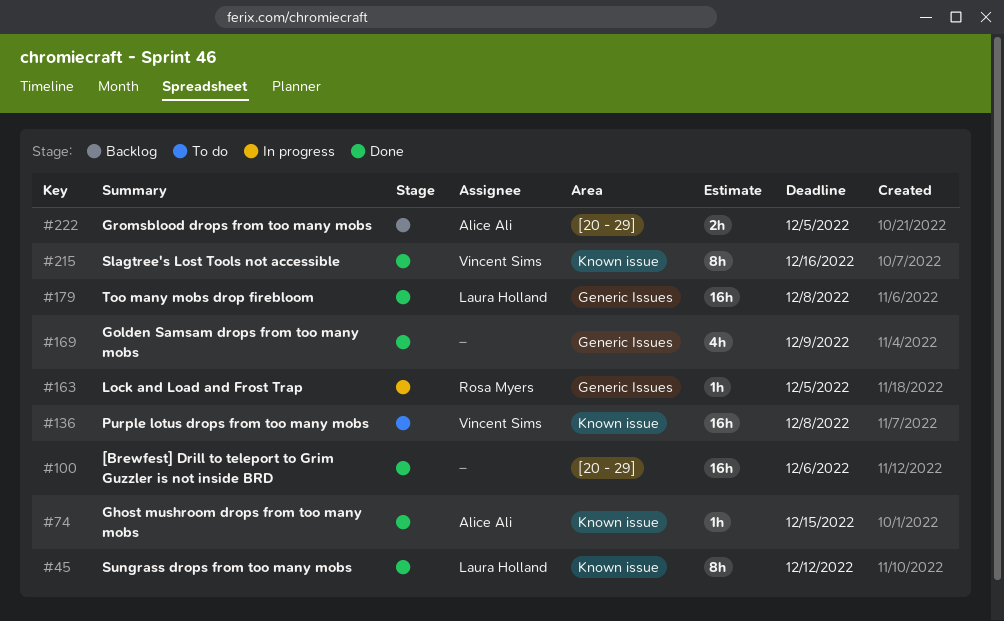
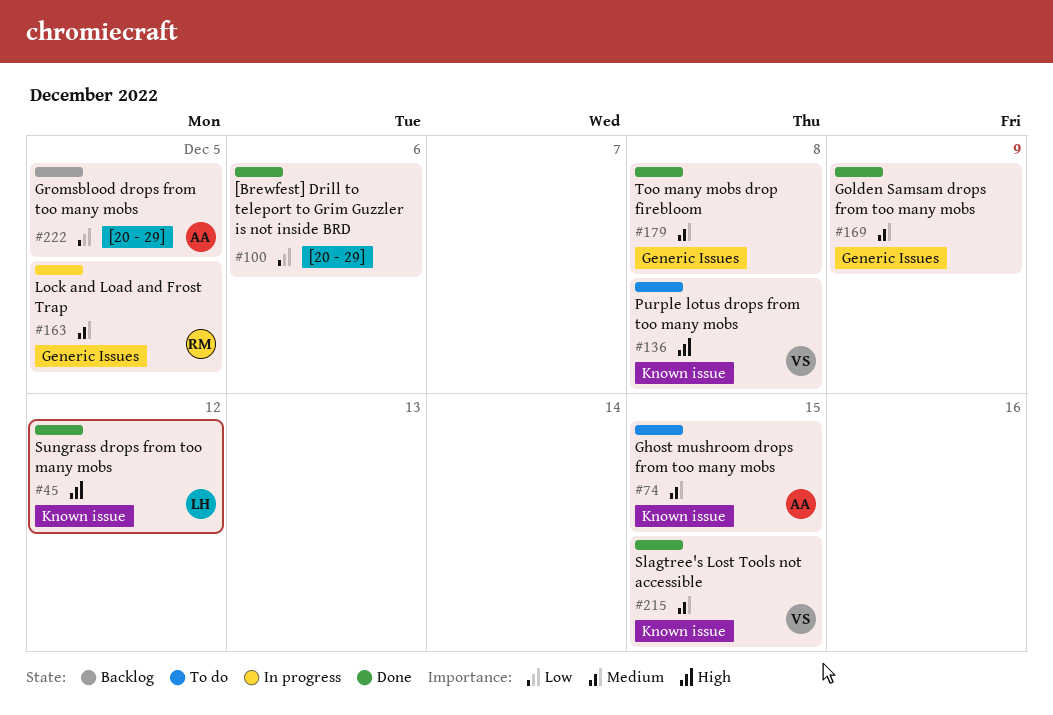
#74, status: Done -> To do
#179, owner: Laura Holland -> none
#215, due: Dec 16 -> Dec 15

